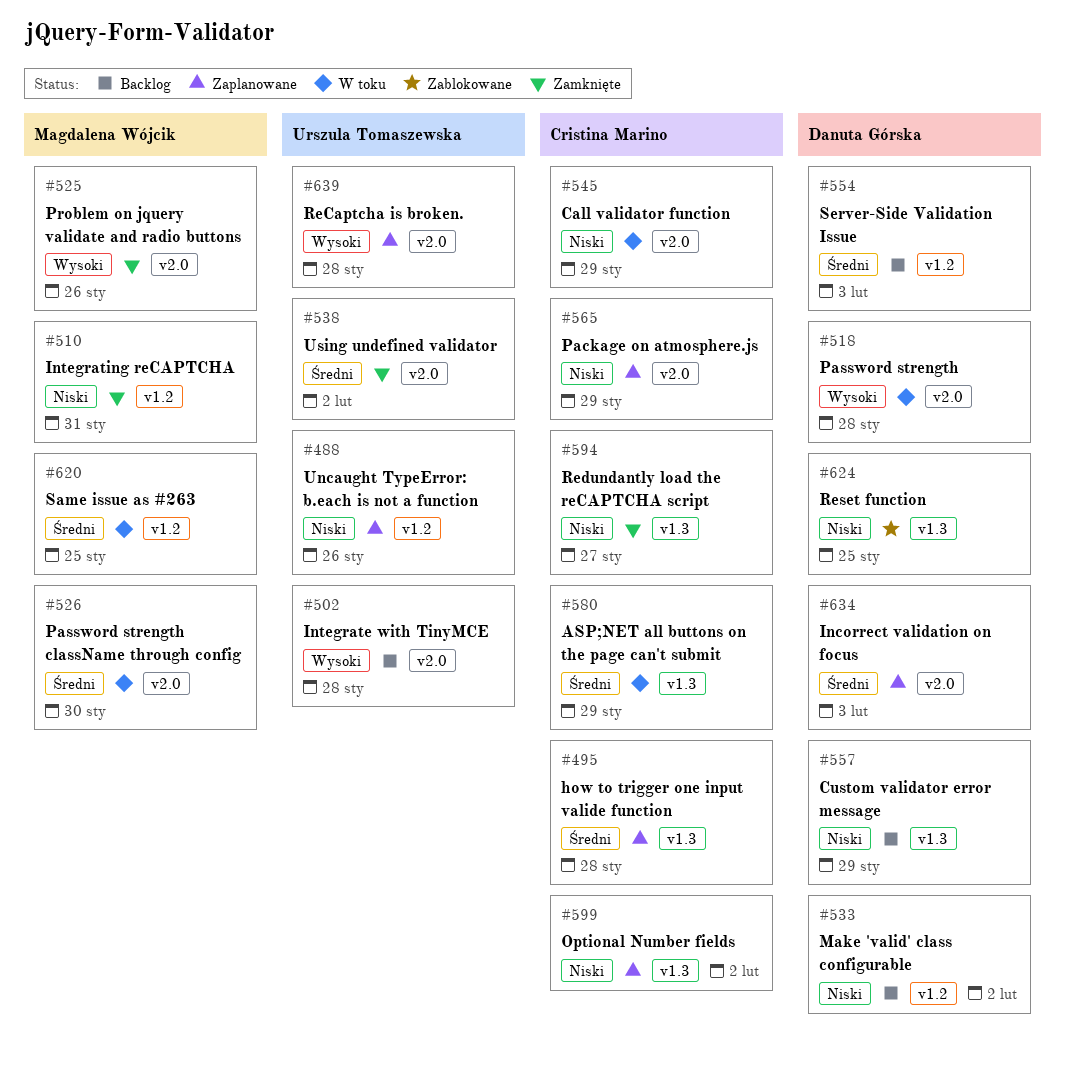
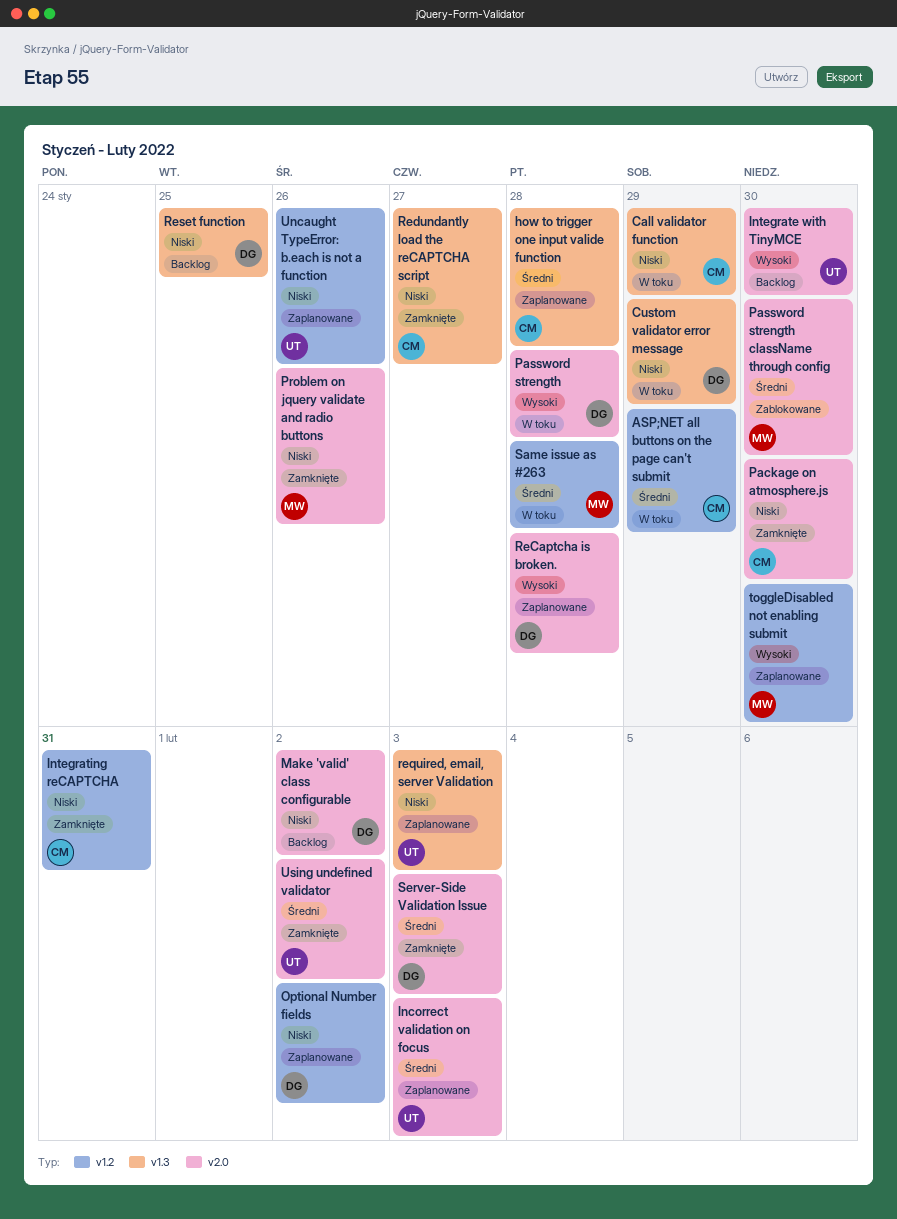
ASP;NET all buttons on the page can't submit, label: v1.3 -> v1.2
Call validator function, label: v2.0 -> v1.3
Custom validator error message, status: Backlog -> W toku
Incorrect validation on focus, owner: Danuta Górska -> Urszula Tomaszewska
Integrate with TinyMCE, due: Jan 28 -> Jan 30
Integrating reCAPTCHA, owner: Magdalena Wójcik -> Cristina Marino
Make 'valid' class configurable, label: v1.2 -> v2.0
Optional Number fields, owner: Cristina Marino -> Danuta Górska
Optional Number fields, label: v1.3 -> v1.2
Package on atmosphere.js, status: Zaplanowane -> Zamknięte
Package on atmosphere.js, due: Jan 29 -> Jan 30
Password strength className through config, status: W toku -> Zablokowane
Problem on jquery validate and radio buttons, priority: Wysoki -> Niski
ReCaptcha is broken., owner: Urszula Tomaszewska -> Danuta Górska
required, email, server Validation: none -> present
Reset function, status: Zablokowane -> Backlog
Same issue as #263, due: Jan 25 -> Jan 28
Server-Side Validation Issue, status: Backlog -> Zamknięte
Server-Side Validation Issue, label: v1.2 -> v2.0
toggleDisabled not enabling submit: none -> present

